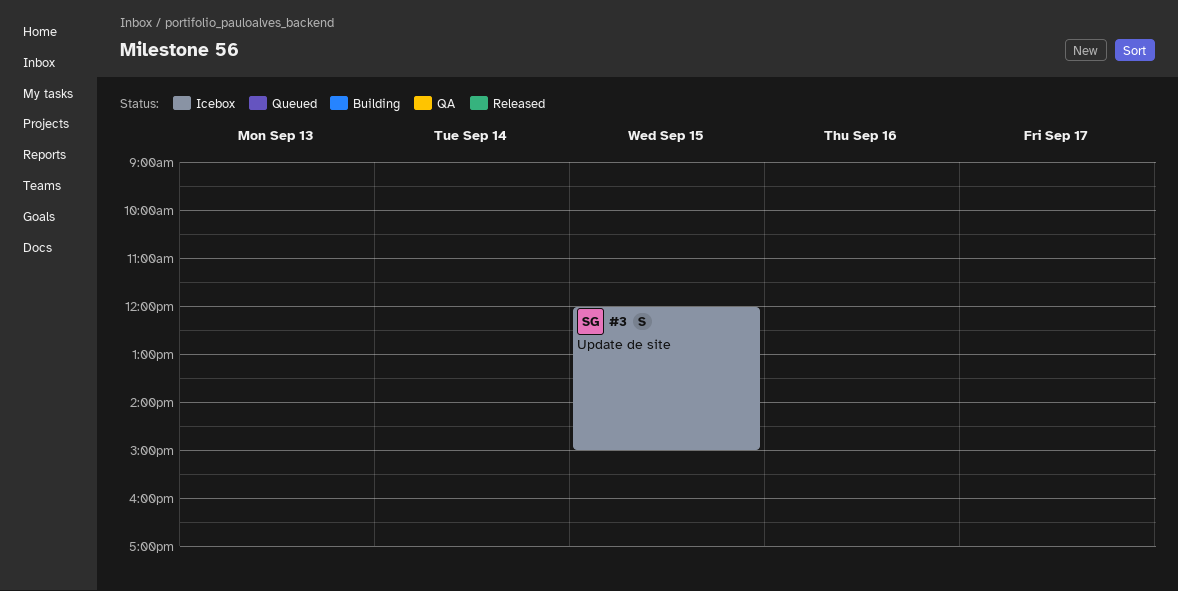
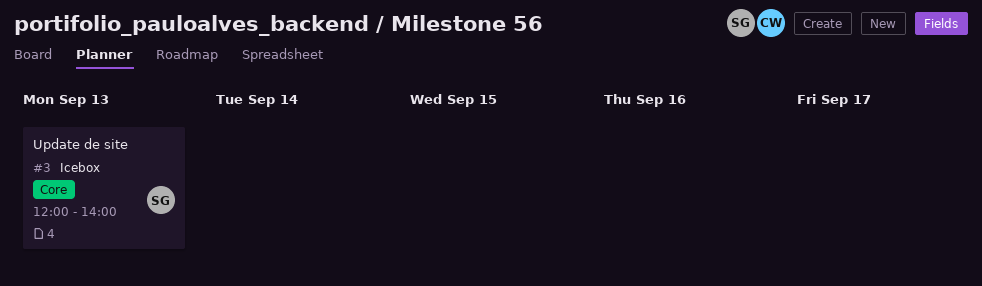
#3, day: Sep 15 -> Sep 13
#3, ends: 15:00 -> 14:00

